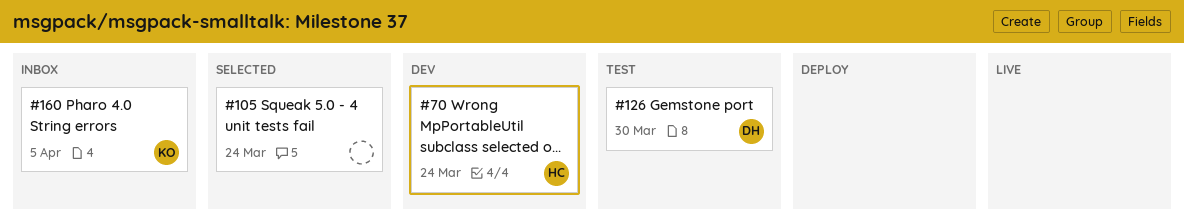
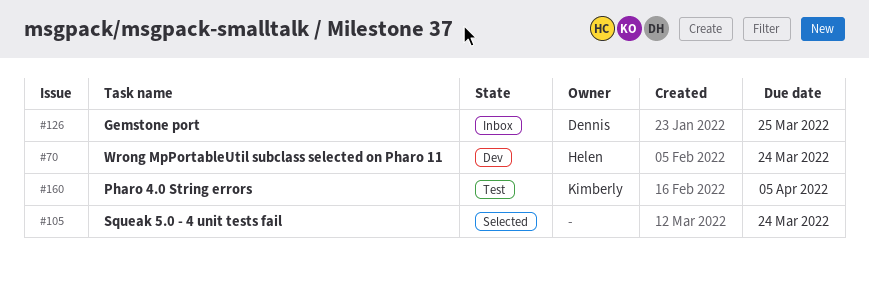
#126, status: Test -> Inbox
#126, due: Mar 30 -> Mar 25
#160, status: Inbox -> Test

